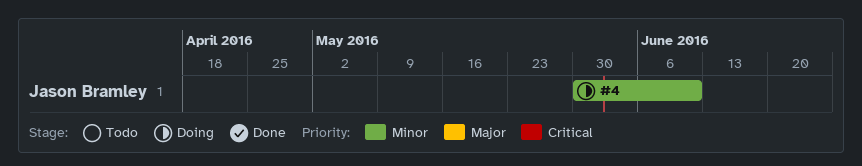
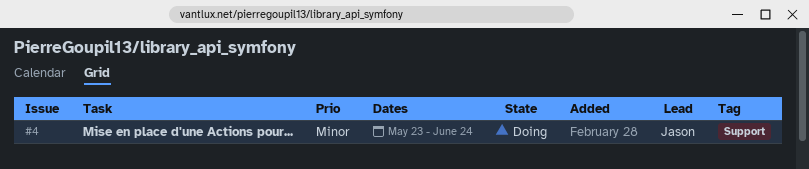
#4, start: May 30 -> May 23
#4, due: Jun 10 -> Jun 24

